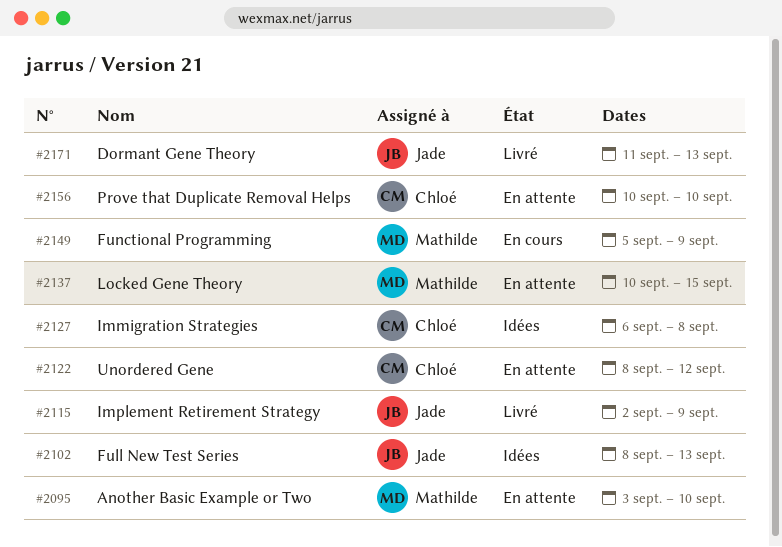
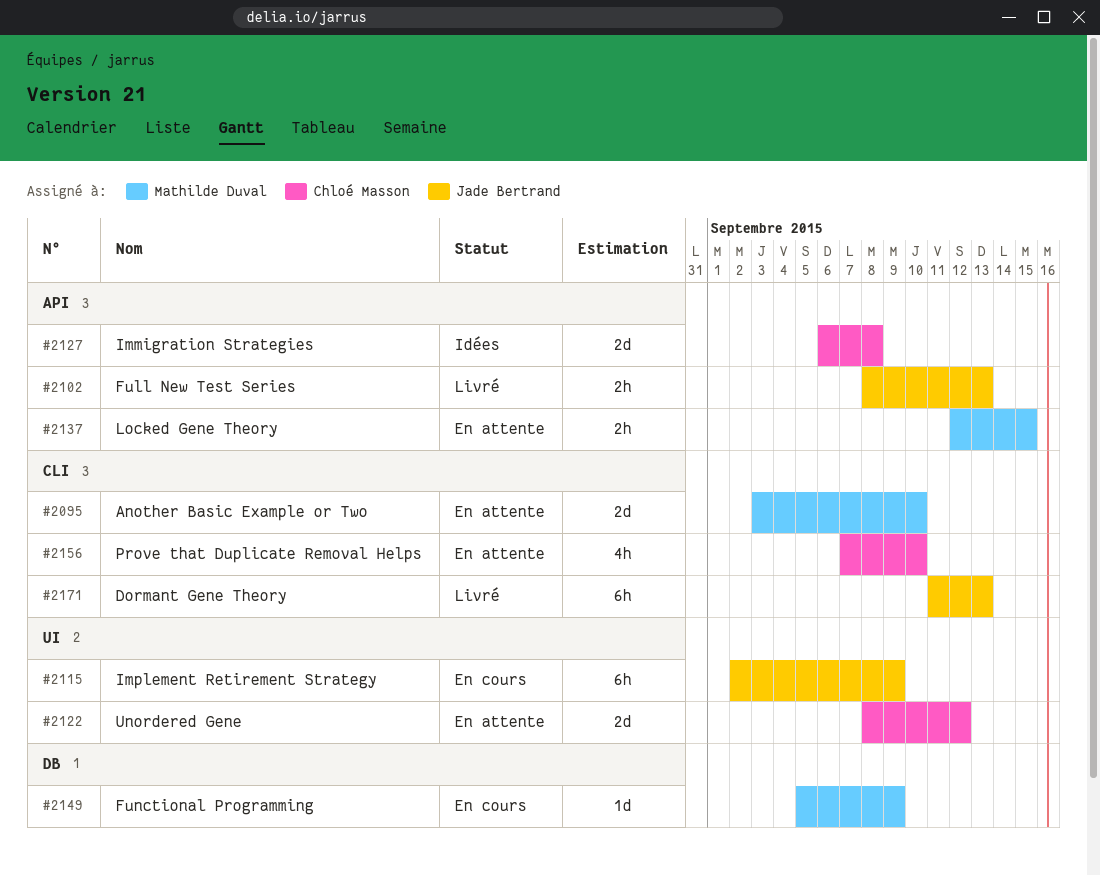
#2102, status: Idées -> Livré
#2115, status: Livré -> En cours
#2137, start: Sep 10 -> Sep 12
#2156, start: Sep 10 -> Sep 7

